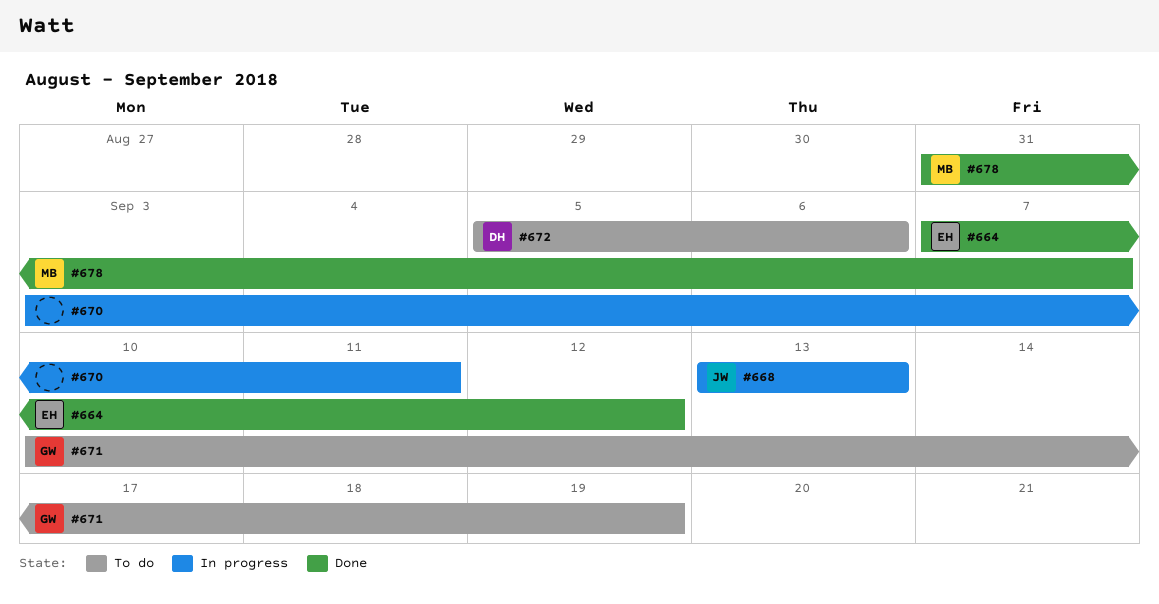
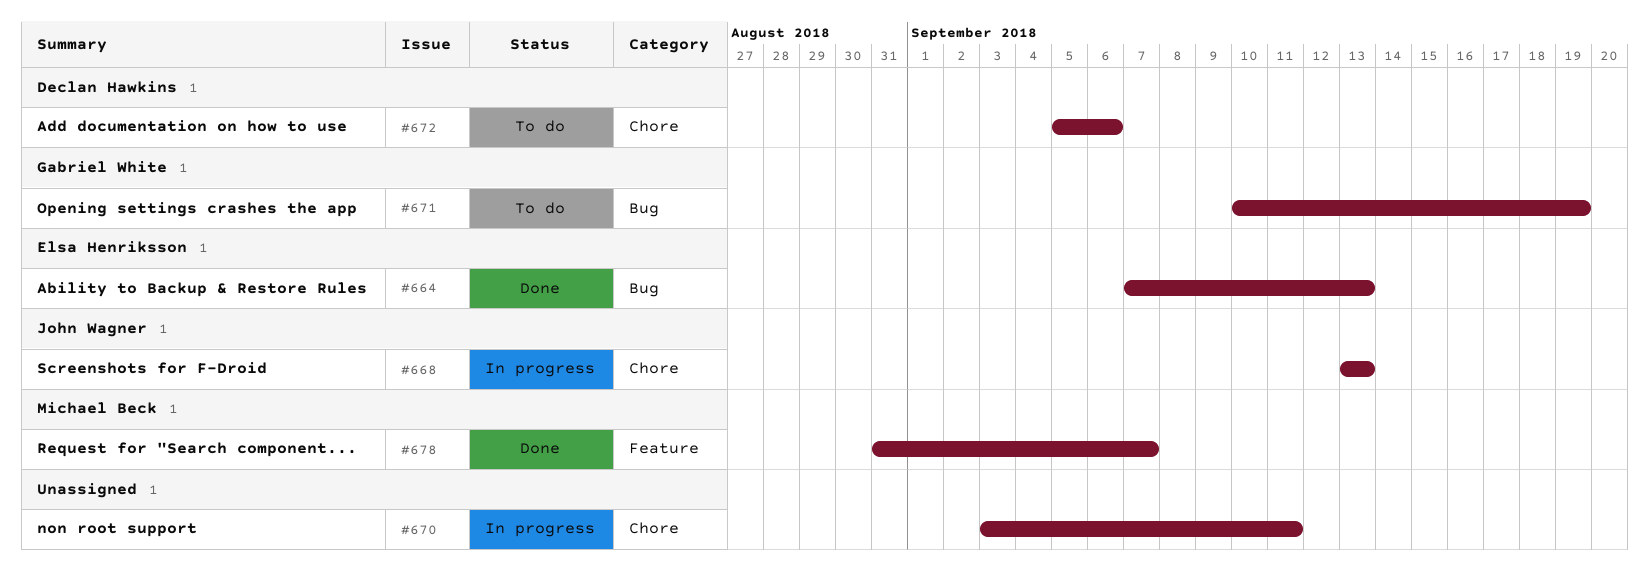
#664, due: Sep 12 -> Sep 13

